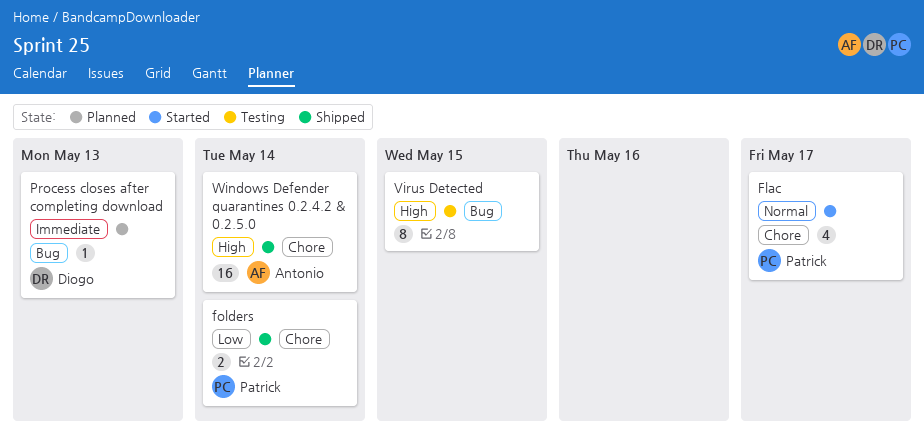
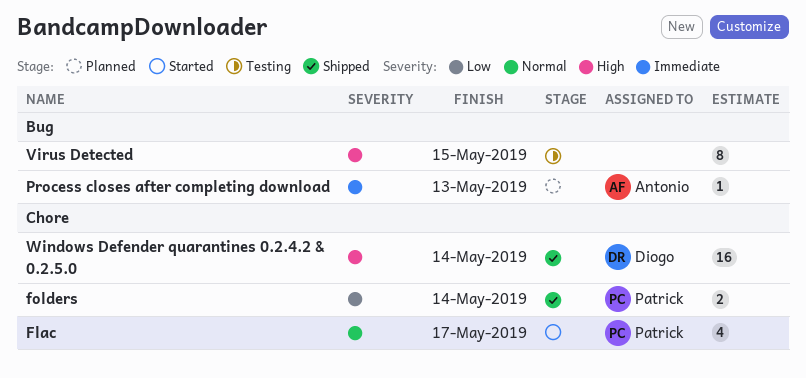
Process closes after completing download, owner: Diogo -> Antonio
Windows Defender quarantines 0.2.4.2 & 0.2.5.0, owner: Antonio -> Diogo

